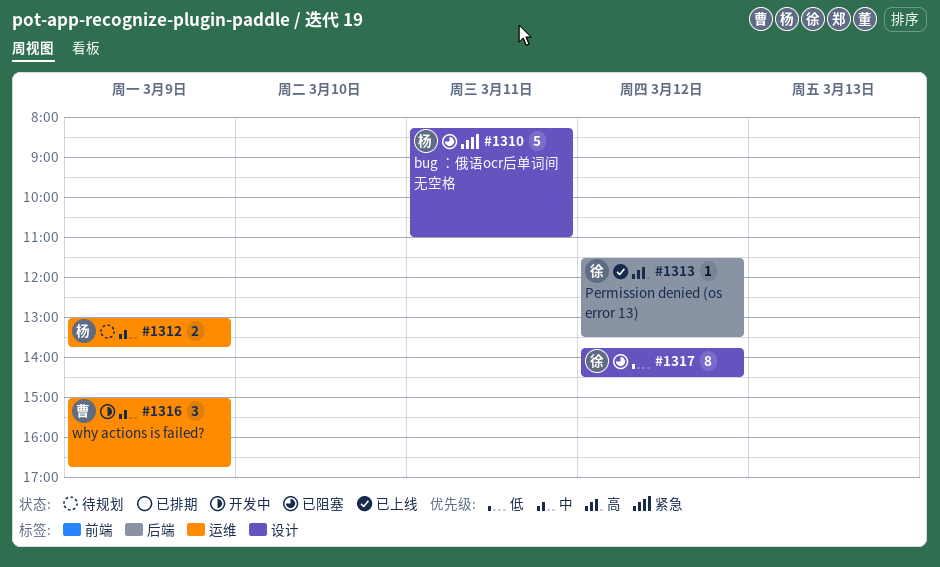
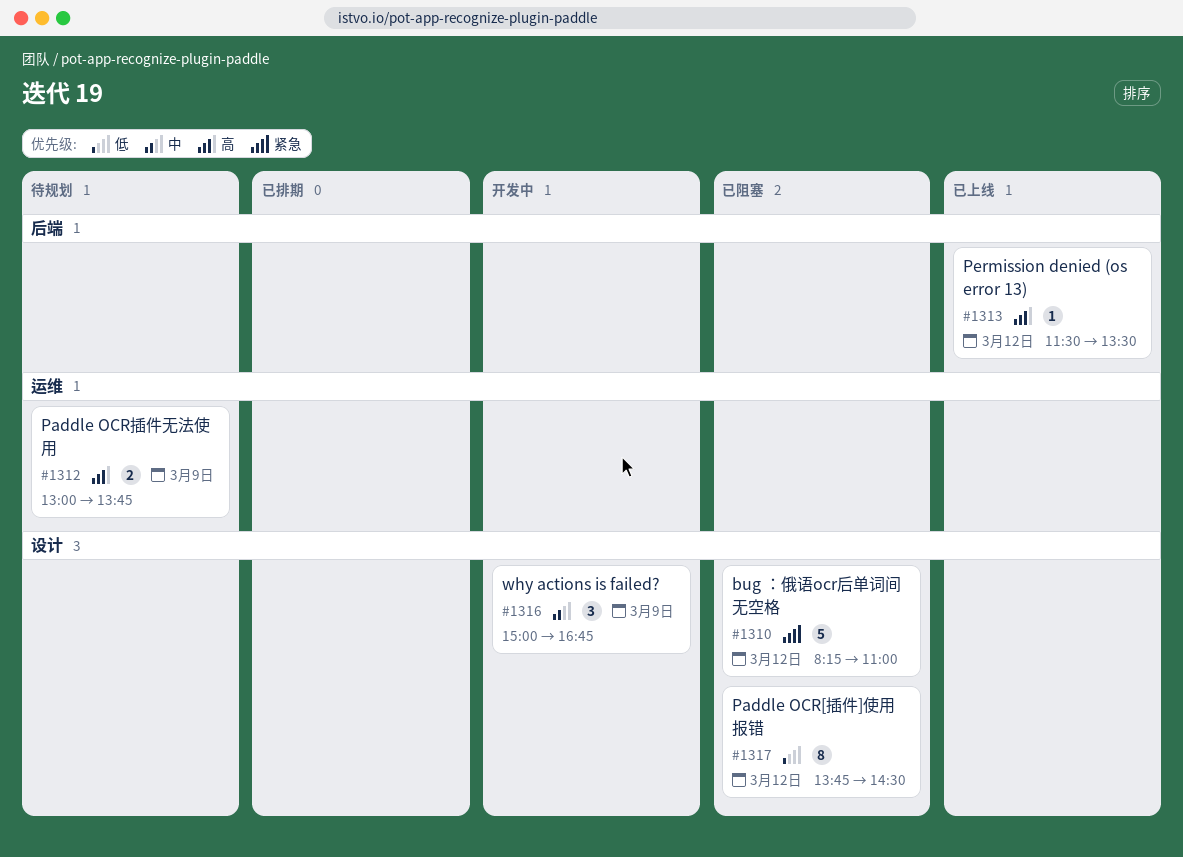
#1310, day: Mar 11 -> Mar 12
#1312, priority: 中 -> 高
#1316, label: 运维 -> 设计

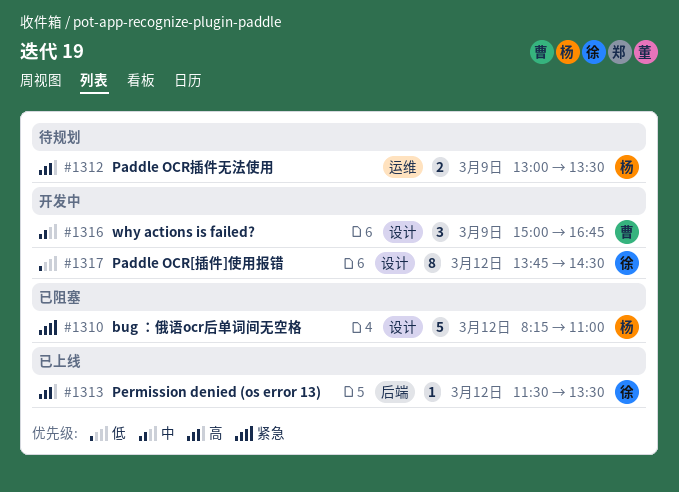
#1312, ends: 13:45 -> 13:30
#1317, status: 已阻塞 -> 开发中

